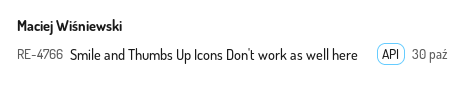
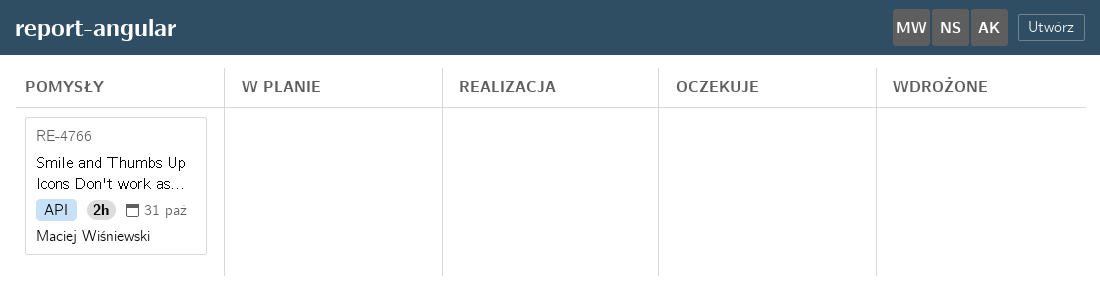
RE-4766, due: Oct 30 -> Oct 31

